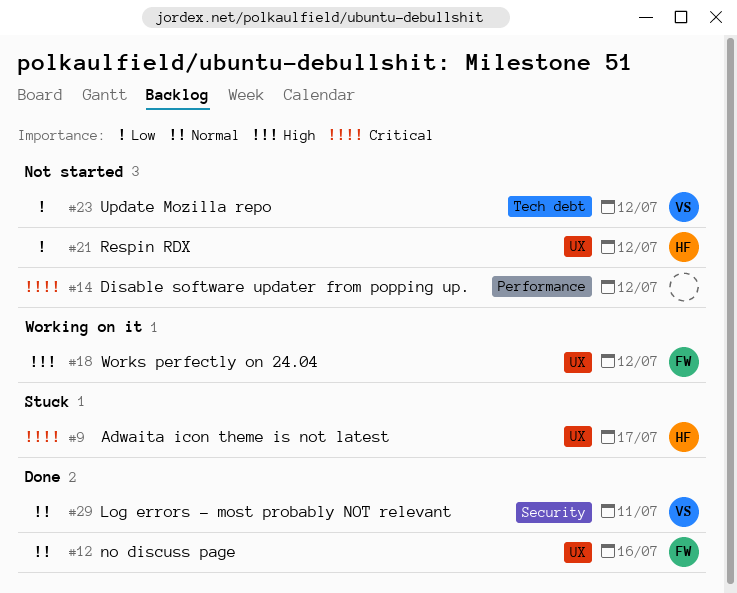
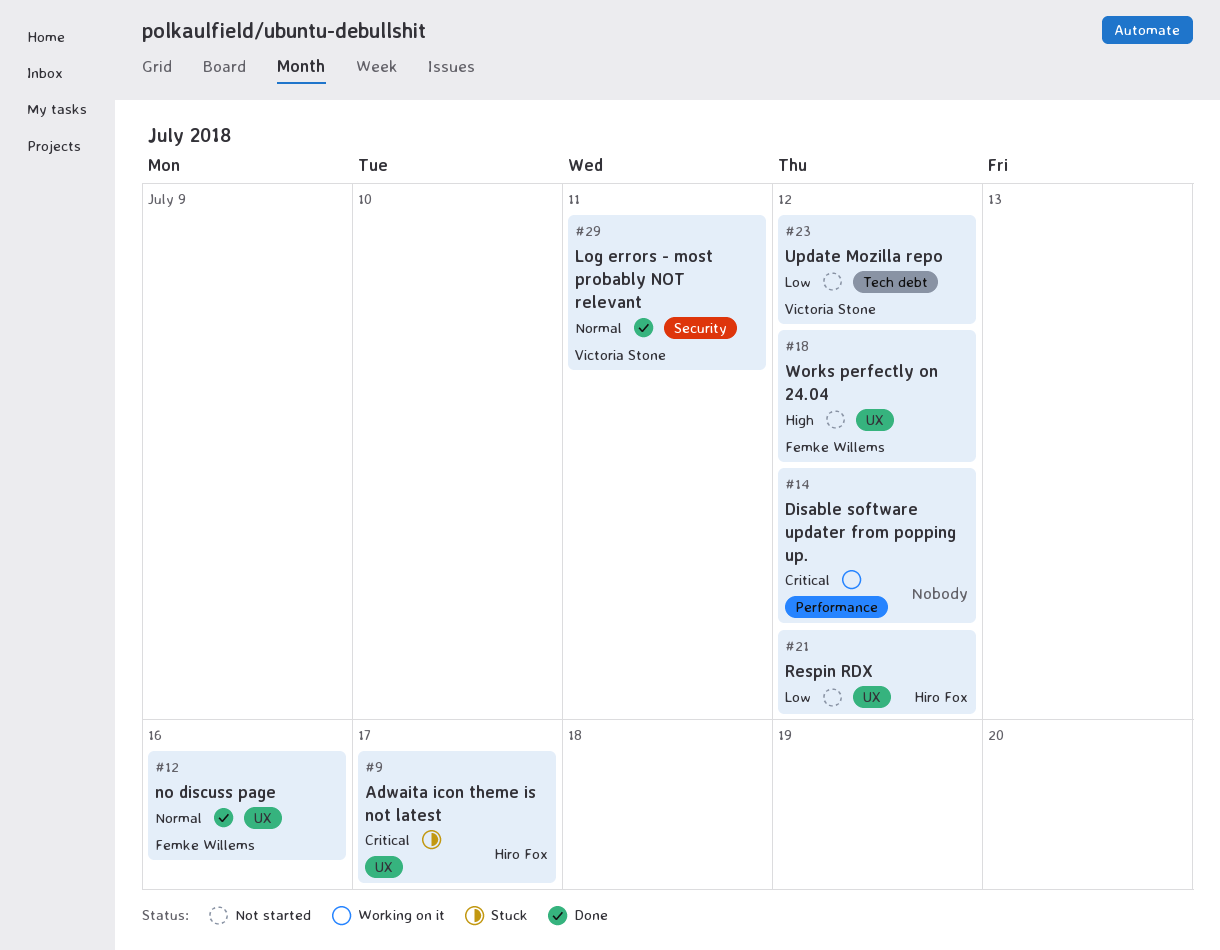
#14, status: Not started -> Working on it
#18, status: Working on it -> Not started

